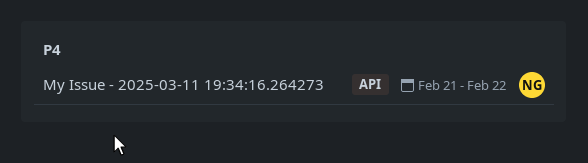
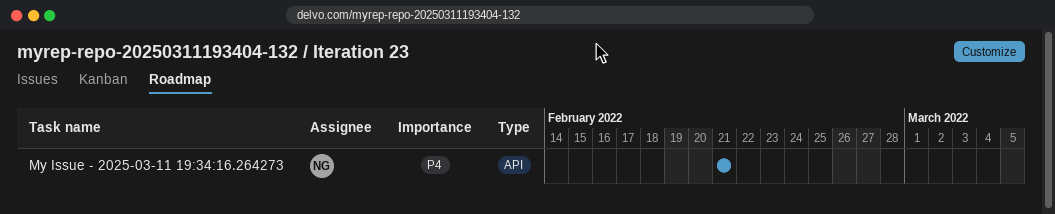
My Issue - 2025-03-11 19:34:16.264273, due: Feb 22 -> Feb 21

